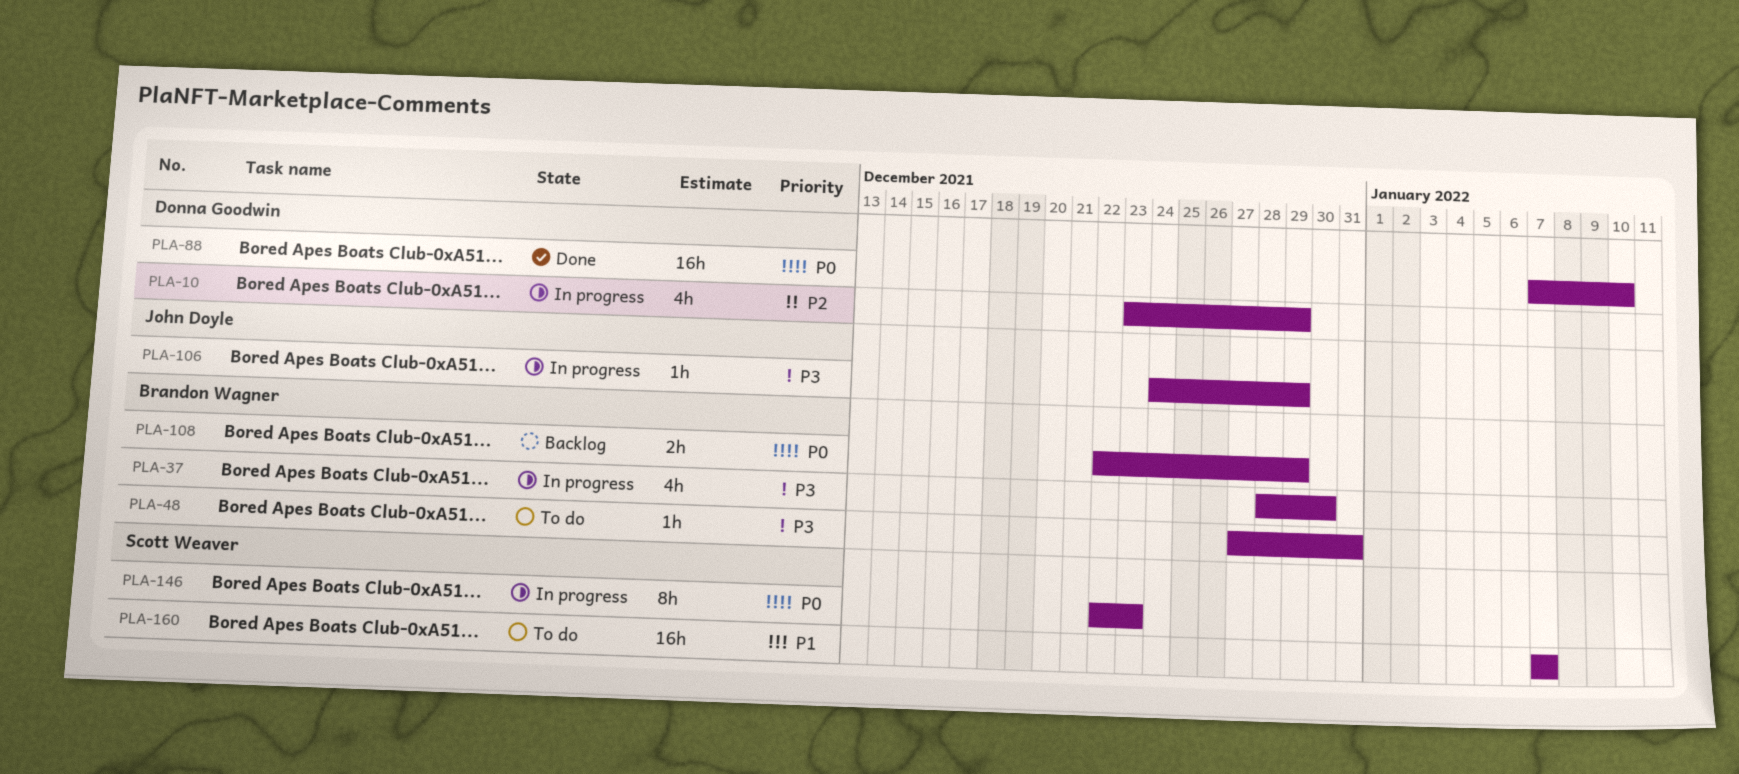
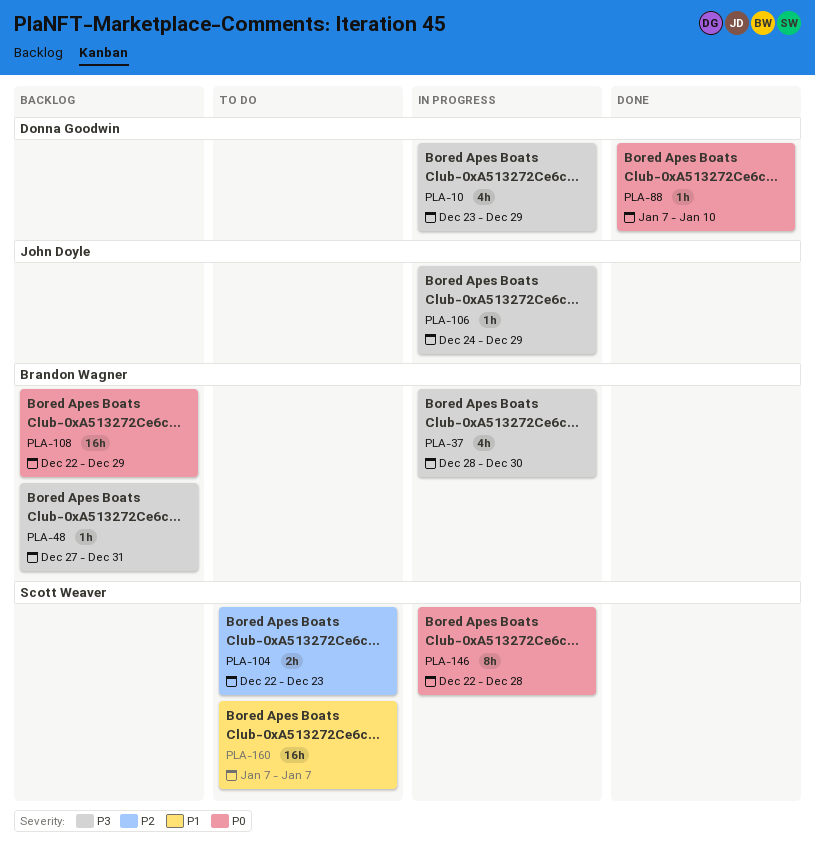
PLA-10, priority: P2 -> P3
PLA-48, status: To do -> Backlog
PLA-88, estimate: 16h -> 1h
PLA-104: none -> present
PLA-108, estimate: 2h -> 16h
PLA-146, due: Dec 23 -> Dec 28

